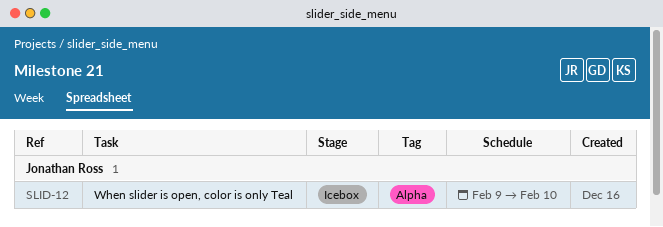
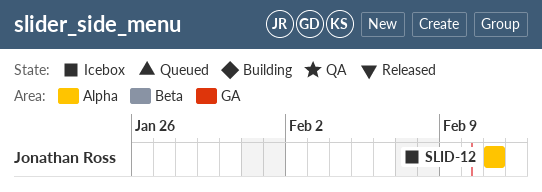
SLID-12, start: Feb 9 -> Feb 11
SLID-12, due: Feb 10 -> Feb 11

